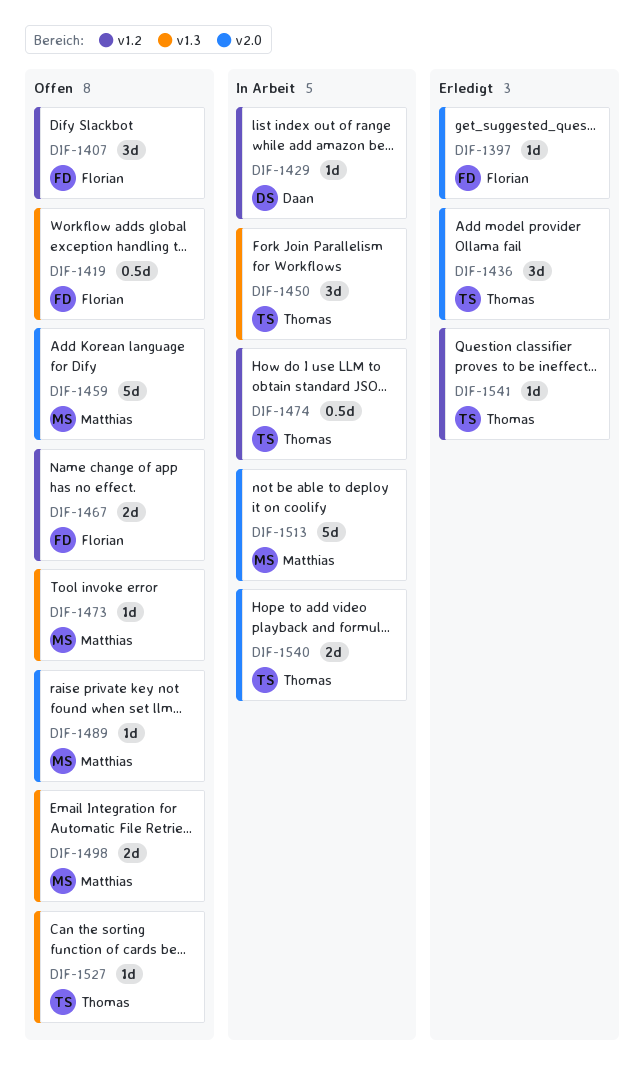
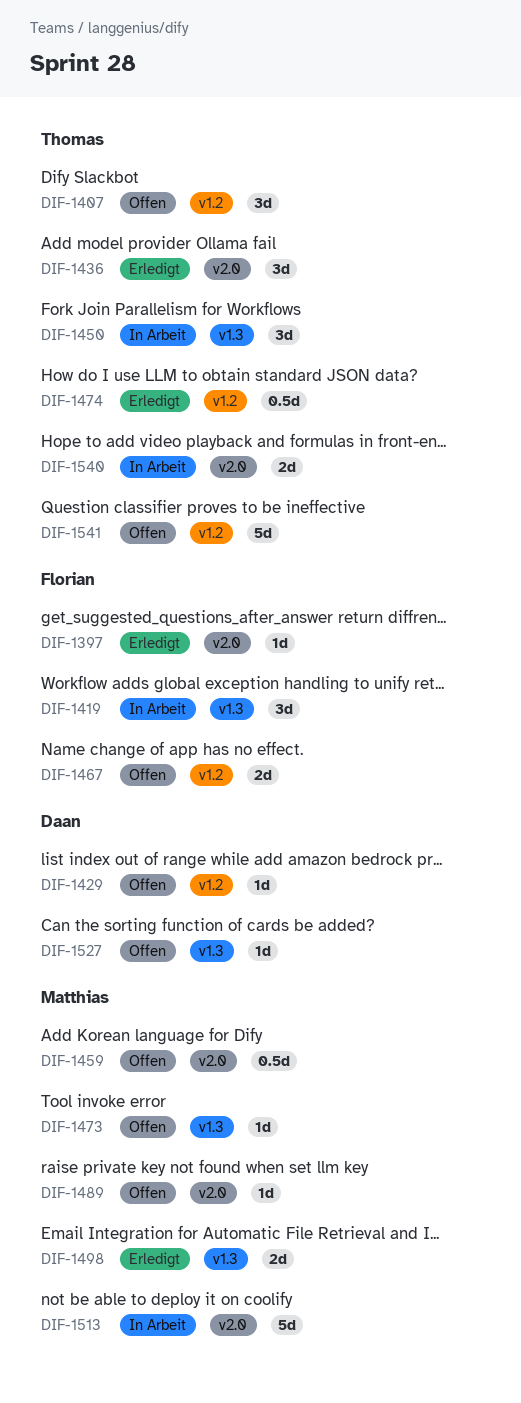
DIF-1407, owner: Florian -> Thomas
DIF-1419, status: Offen -> In Arbeit
DIF-1419, estimate: 0.5d -> 3d
DIF-1429, status: In Arbeit -> Offen
DIF-1459, estimate: 5d -> 0.5d
DIF-1474, status: In Arbeit -> Erledigt
DIF-1498, status: Offen -> Erledigt
DIF-1527, owner: Thomas -> Daan
DIF-1541, status: Erledigt -> Offen
DIF-1541, estimate: 1d -> 5d

